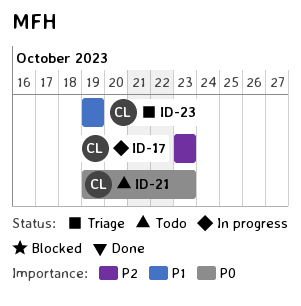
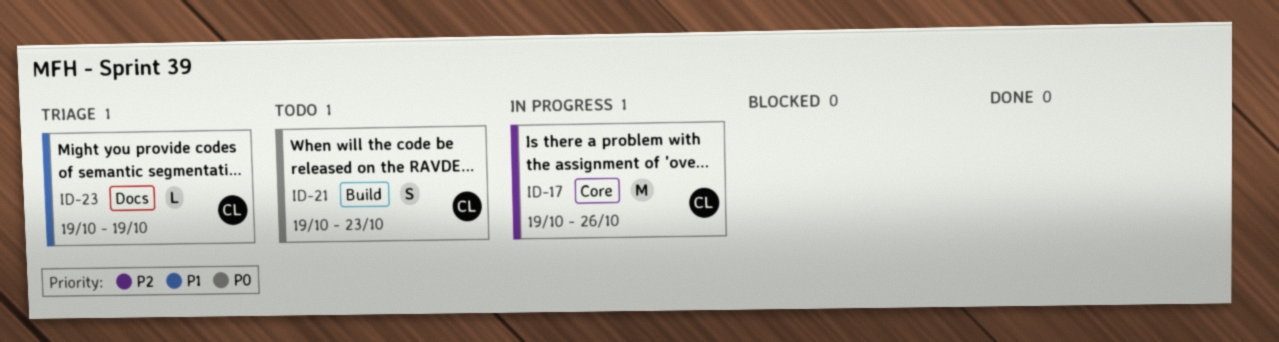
ID-17, start: Oct 23 -> Oct 19
ID-17, due: Oct 23 -> Oct 26

